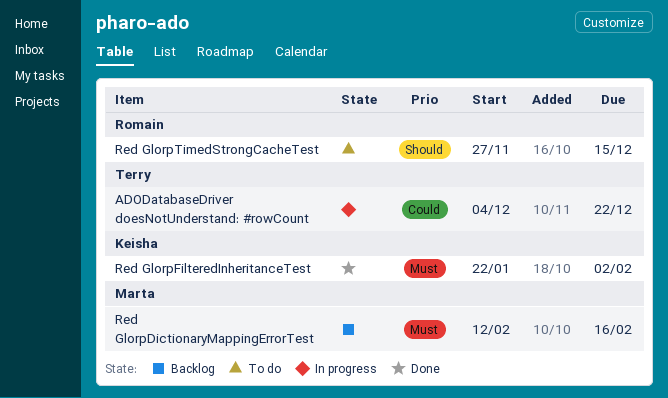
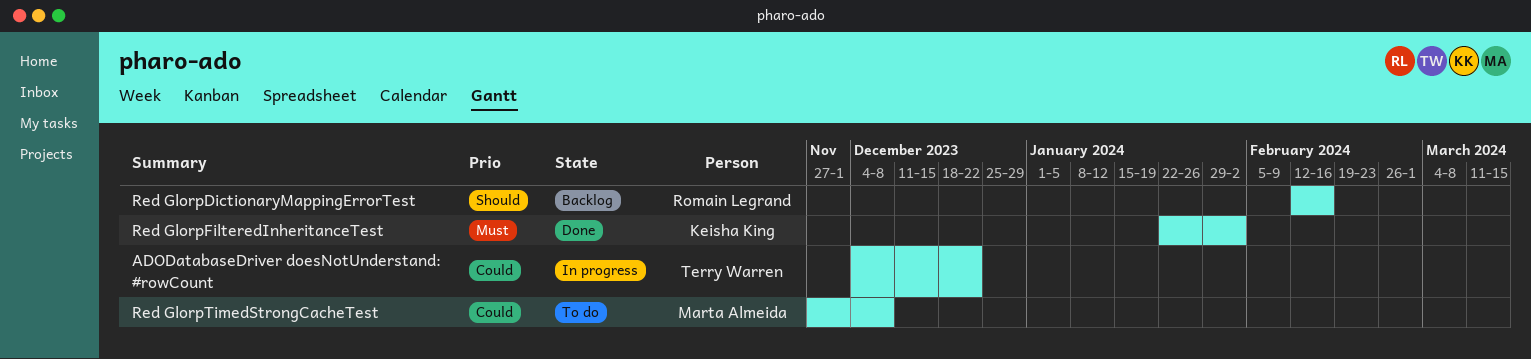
Red GlorpDictionaryMappingErrorTest, owner: Marta Almeida -> Romain Legrand
Red GlorpDictionaryMappingErrorTest, priority: Must -> Should
Red GlorpTimedStrongCacheTest, owner: Romain Legrand -> Marta Almeida
Red GlorpTimedStrongCacheTest, priority: Should -> Could
Red GlorpTimedStrongCacheTest, due: Dec 15 -> Dec 8

